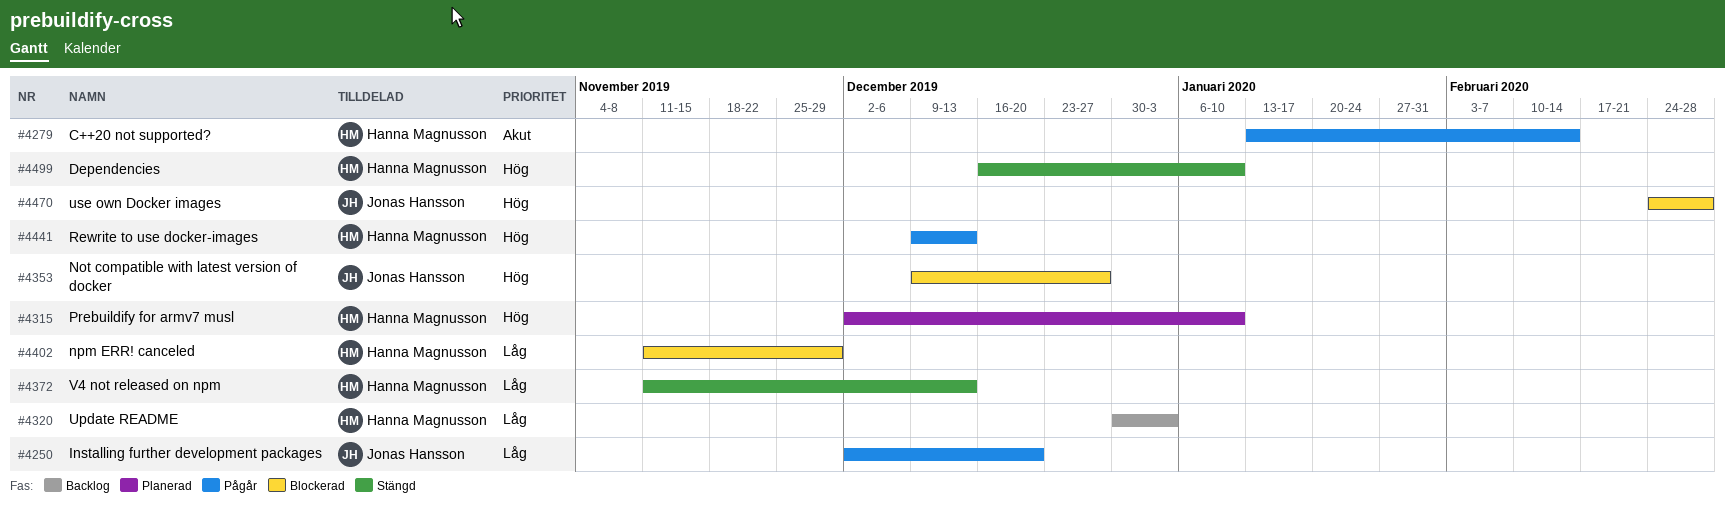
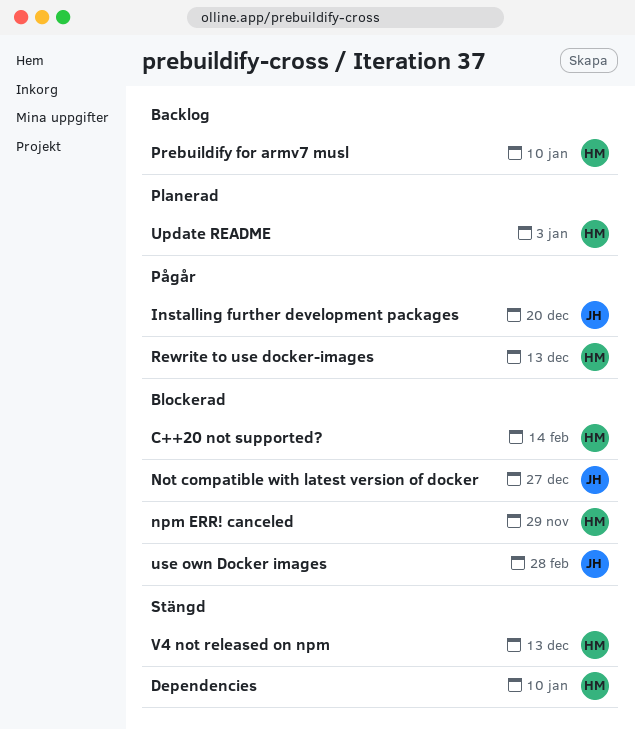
C++20 not supported?, status: Pågår -> Blockerad
Prebuildify for armv7 musl, status: Planerad -> Backlog
Update README, status: Backlog -> Planerad

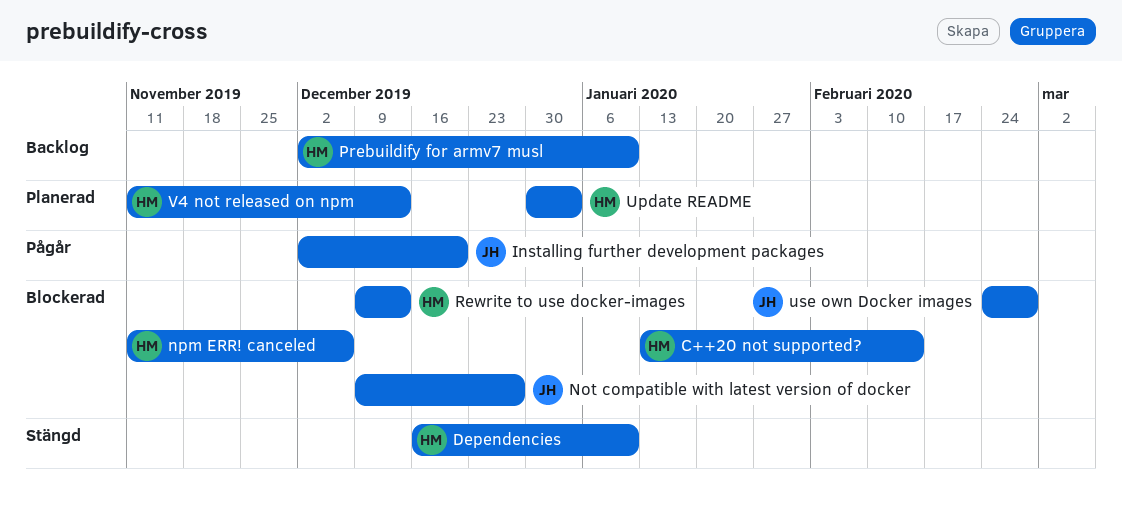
npm ERR! canceled, due: Nov 29 -> Dec 6
Rewrite to use docker-images, status: Pågår -> Blockerad
V4 not released on npm, status: Stängd -> Planerad

